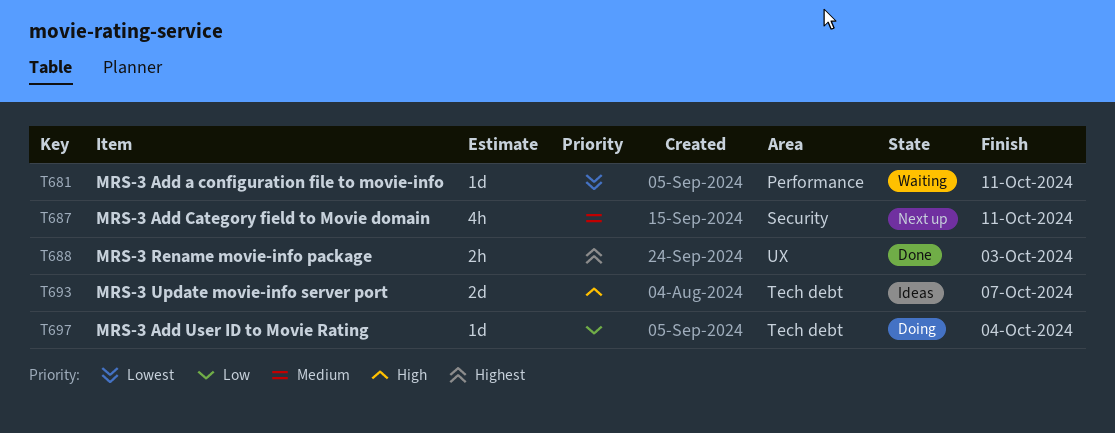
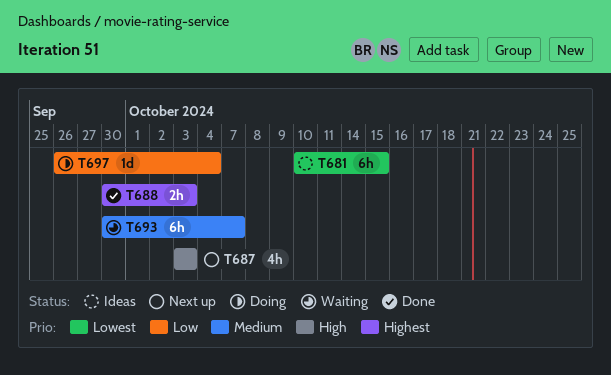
T681, status: Waiting -> Ideas
T681, estimate: 1d -> 6h
T681, due: Oct 11 -> Oct 15
T687, priority: Medium -> High
T687, due: Oct 11 -> Oct 3
T693, status: Ideas -> Waiting
T693, priority: High -> Medium
T693, estimate: 2d -> 6h

